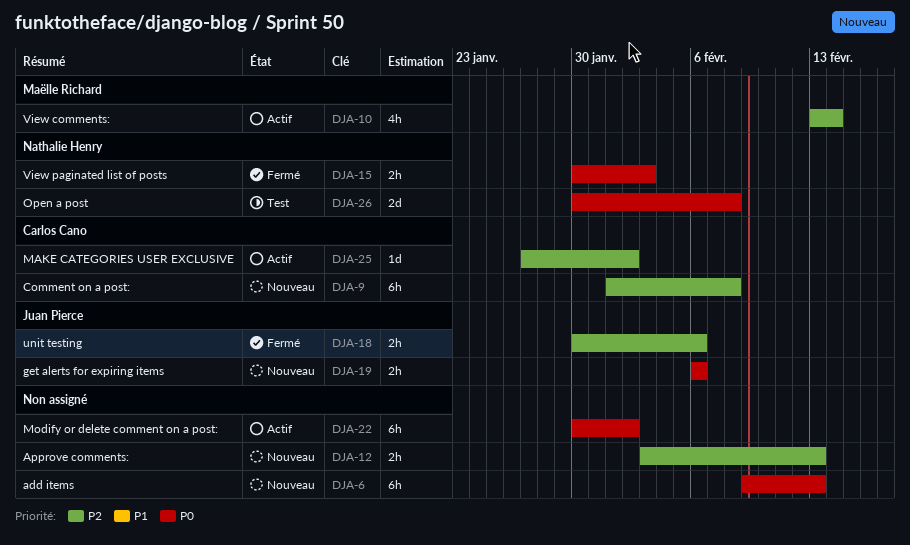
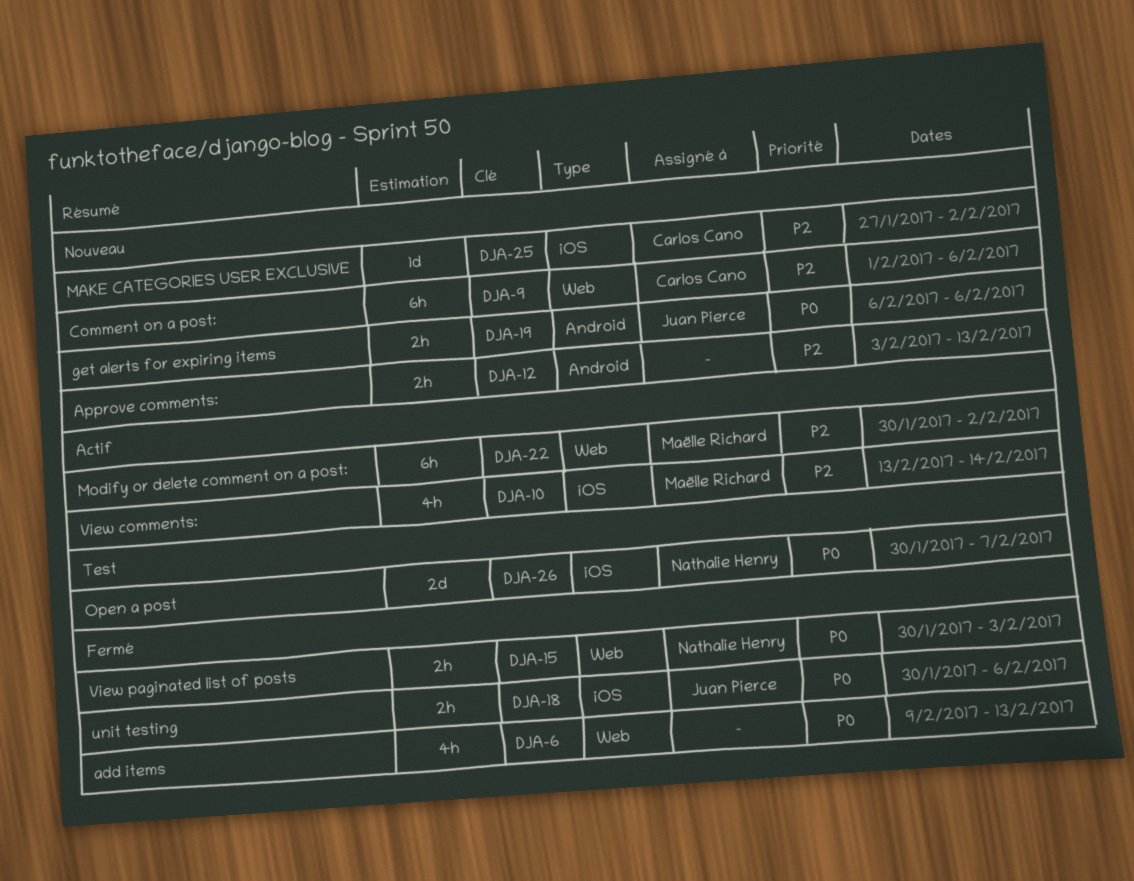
DJA-6, status: Nouveau -> Fermé
DJA-6, estimate: 6h -> 4h
DJA-9, due: Feb 8 -> Feb 6
DJA-18, priority: P2 -> P0
DJA-22, owner: none -> Maëlle Richard
DJA-22, priority: P0 -> P2
DJA-25, status: Actif -> Nouveau
DJA-26, due: Feb 8 -> Feb 7

